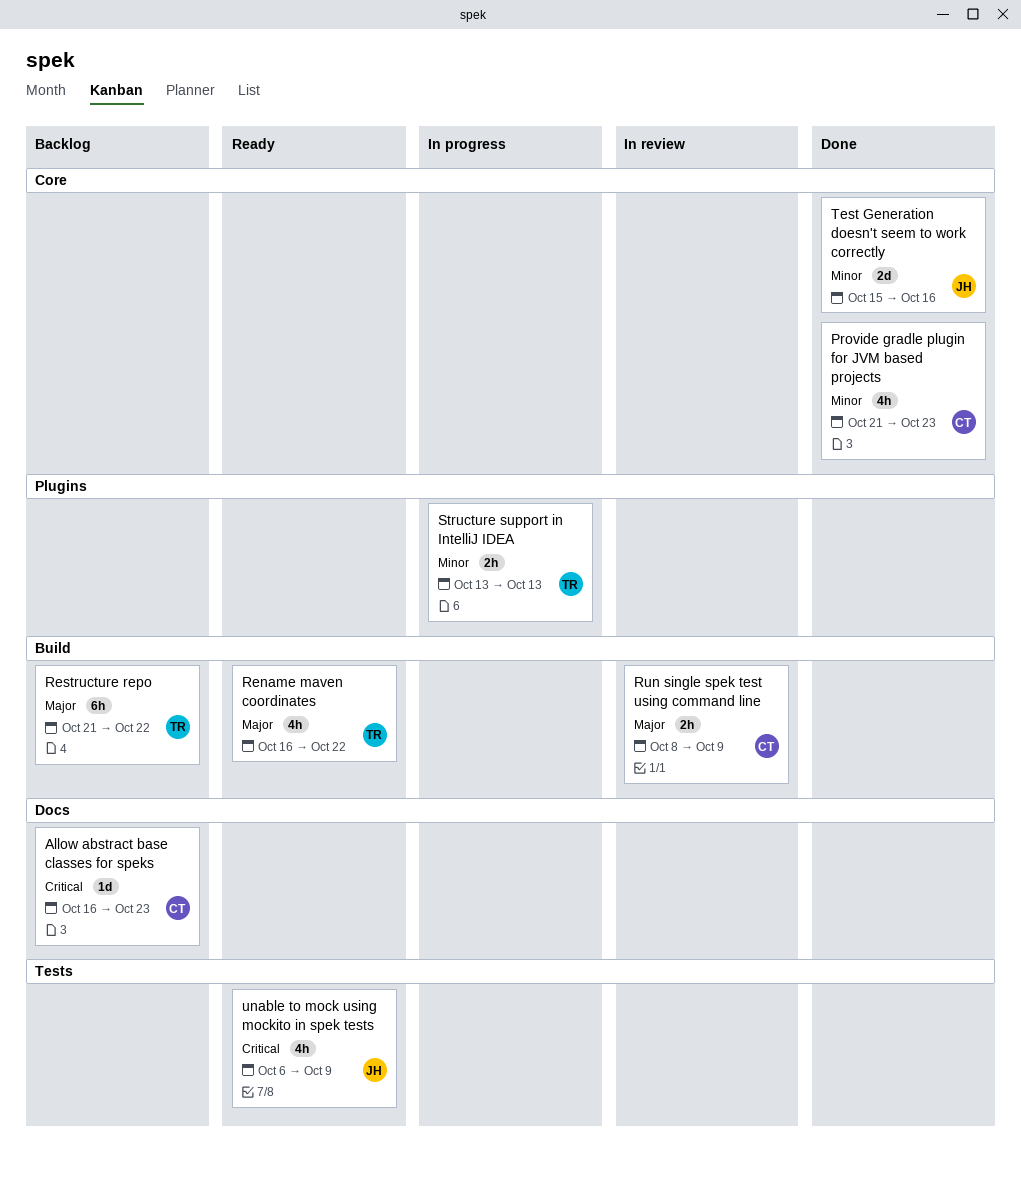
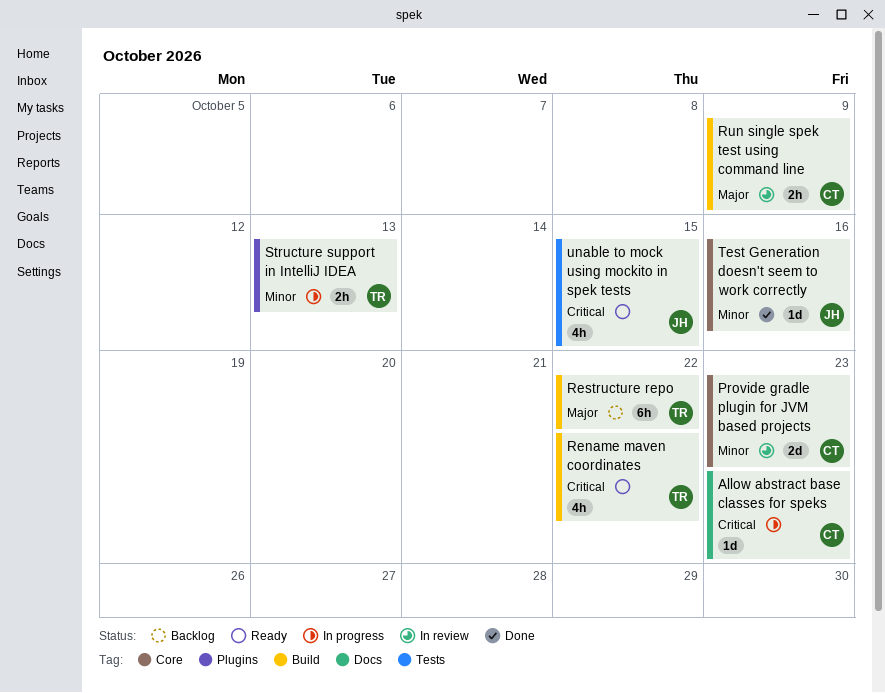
Allow abstract base classes for speks, status: Backlog -> In progress
Provide gradle plugin for JVM based projects, status: Done -> In review
Provide gradle plugin for JVM based projects, estimate: 4h -> 2d
Rename maven coordinates, priority: Major -> Critical
Test Generation doesn't seem to work correctly, estimate: 2d -> 1d
unable to mock using mockito in spek tests, due: Oct 9 -> Oct 15

